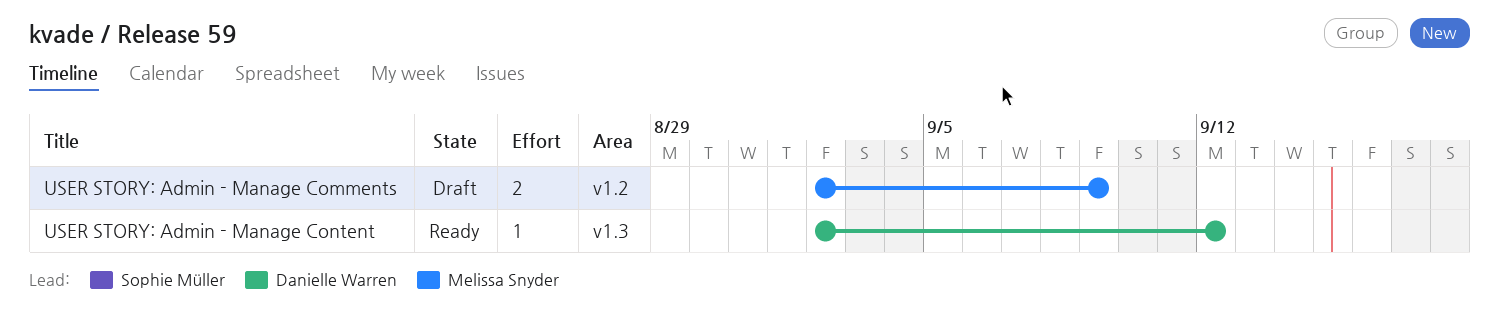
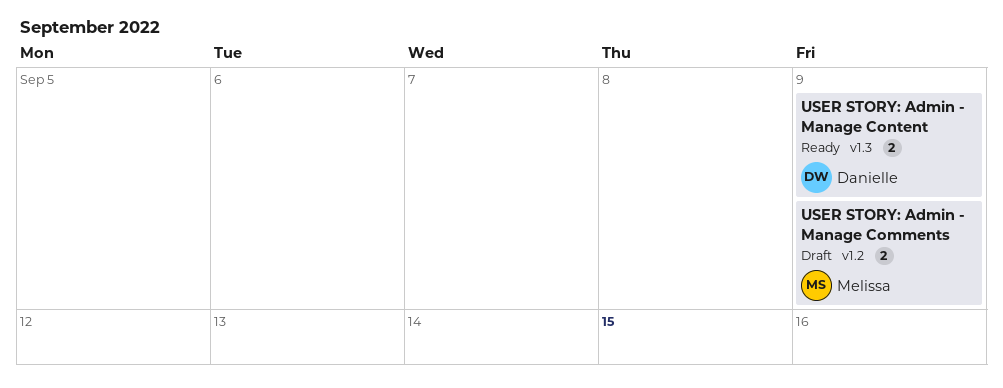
USER STORY: Admin - Manage Content, estimate: 1 -> 2
USER STORY: Admin - Manage Content, due: Sep 12 -> Sep 9

